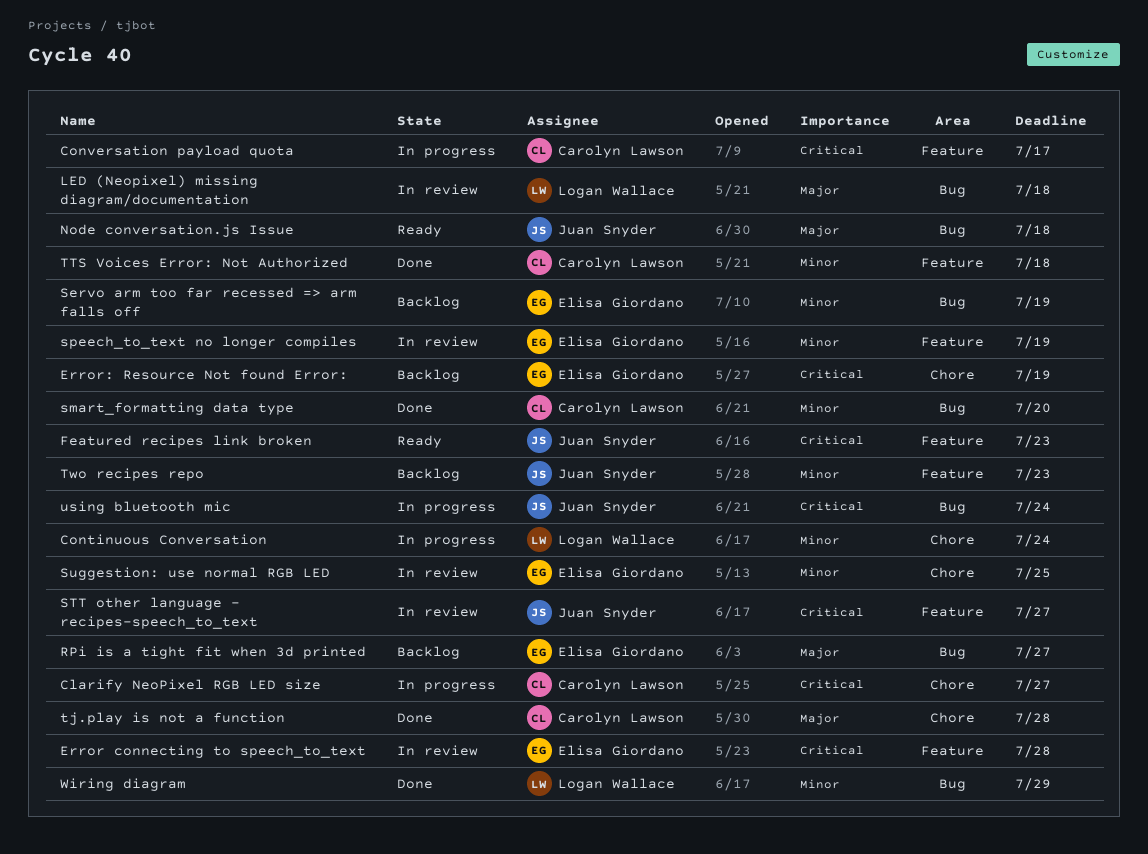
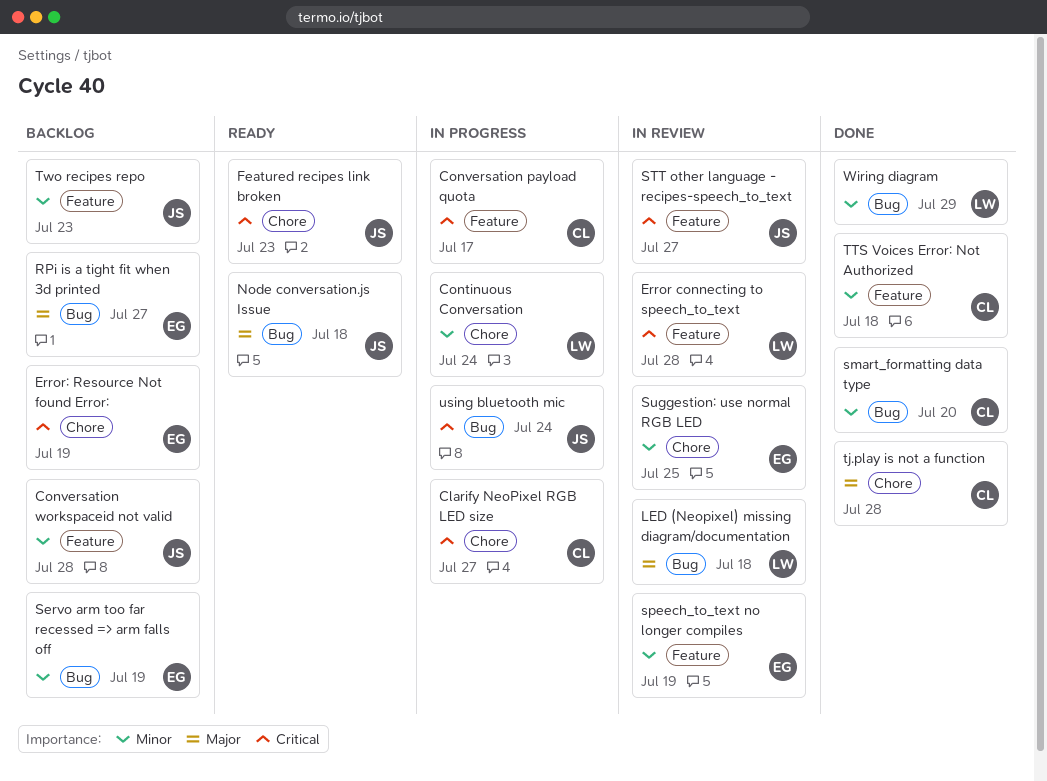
Conversation workspaceid not valid: none -> present
Error connecting to speech_to_text, owner: Elisa Giordano -> Logan Wallace
Featured recipes link broken, label: Feature -> Chore

